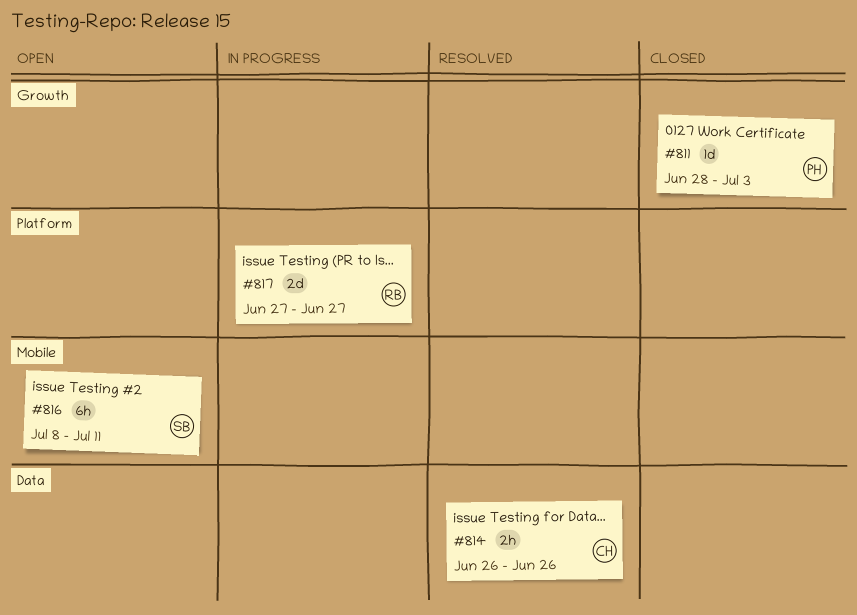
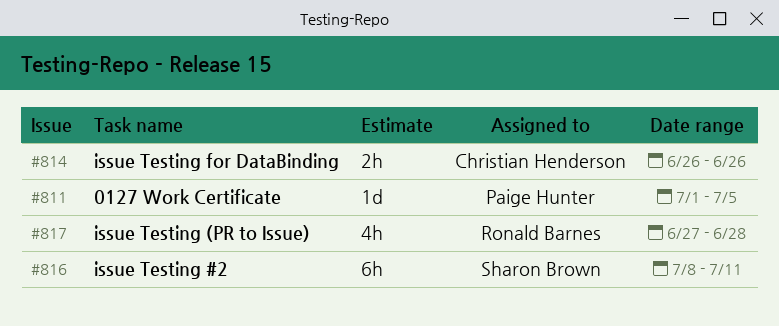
#811, start: Jun 28 -> Jul 1
#811, due: Jul 3 -> Jul 5
#817, estimate: 2d -> 4h
#817, due: Jun 27 -> Jun 28

